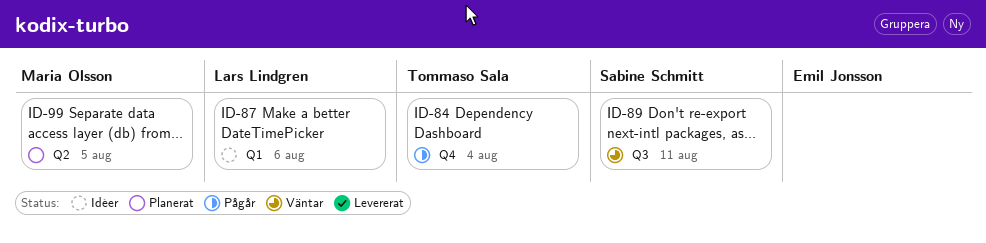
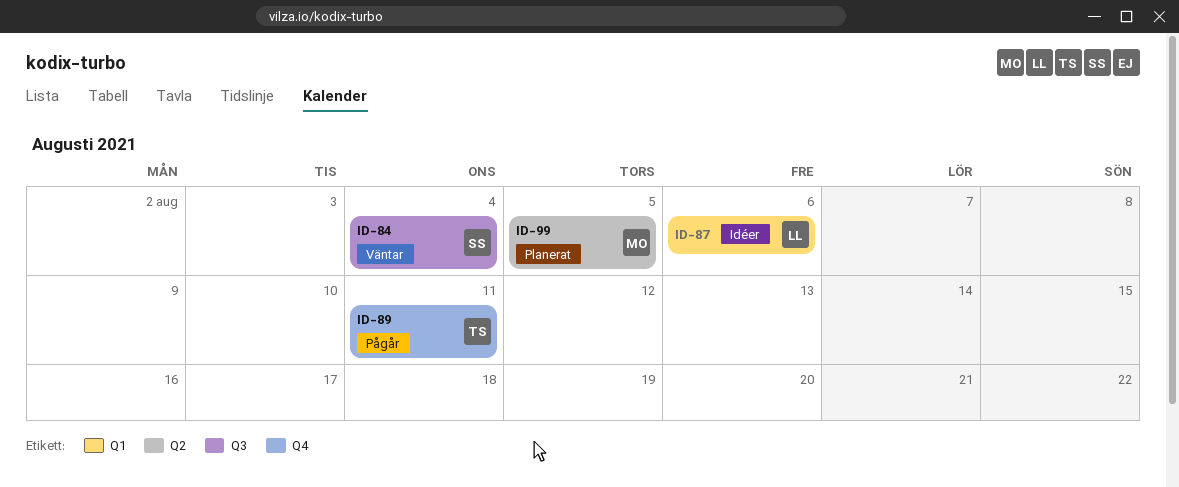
ID-84, status: Pågår -> Väntar
ID-84, owner: Tommaso Sala -> Sabine Schmitt
ID-84, label: Q4 -> Q3
ID-89, status: Väntar -> Pågår
ID-89, owner: Sabine Schmitt -> Tommaso Sala
ID-89, label: Q3 -> Q4

